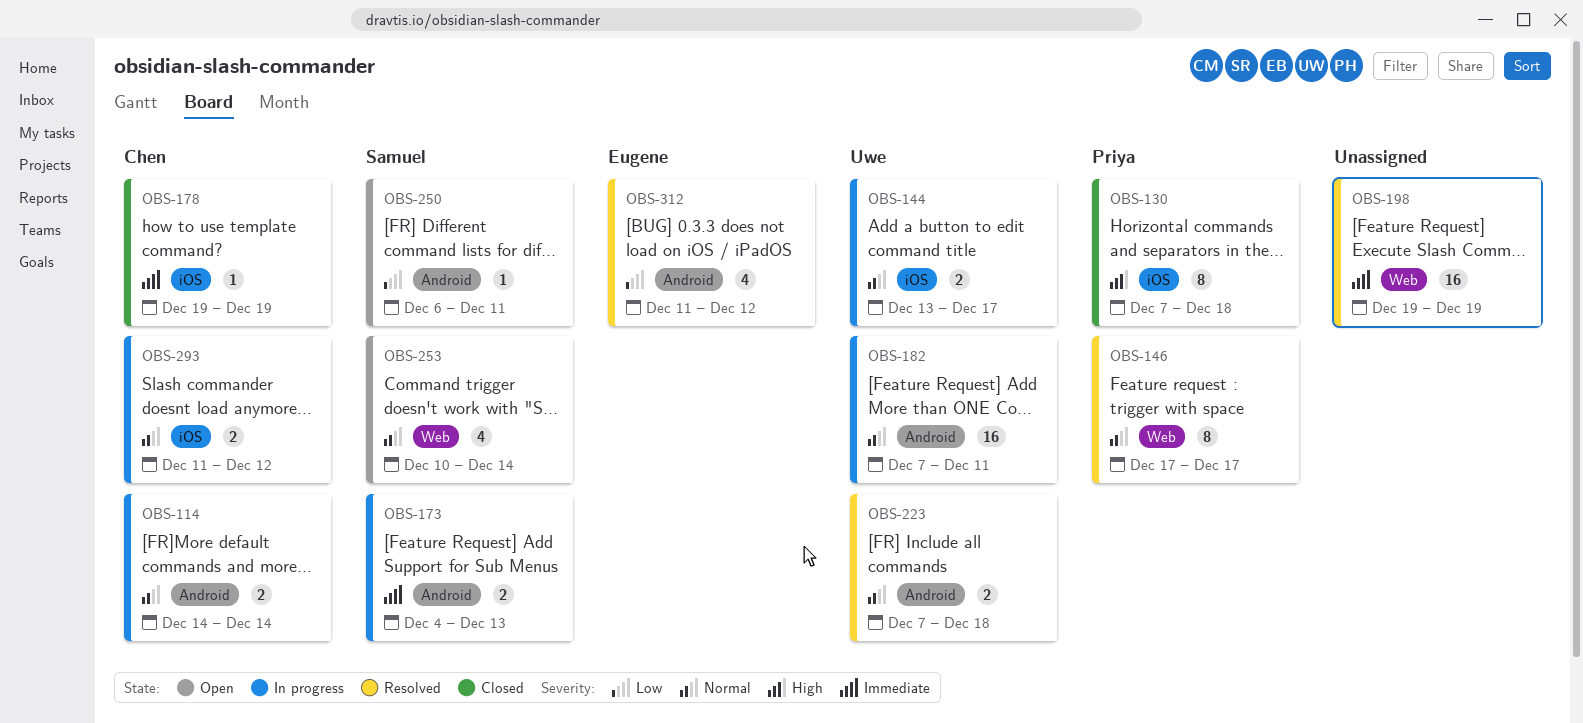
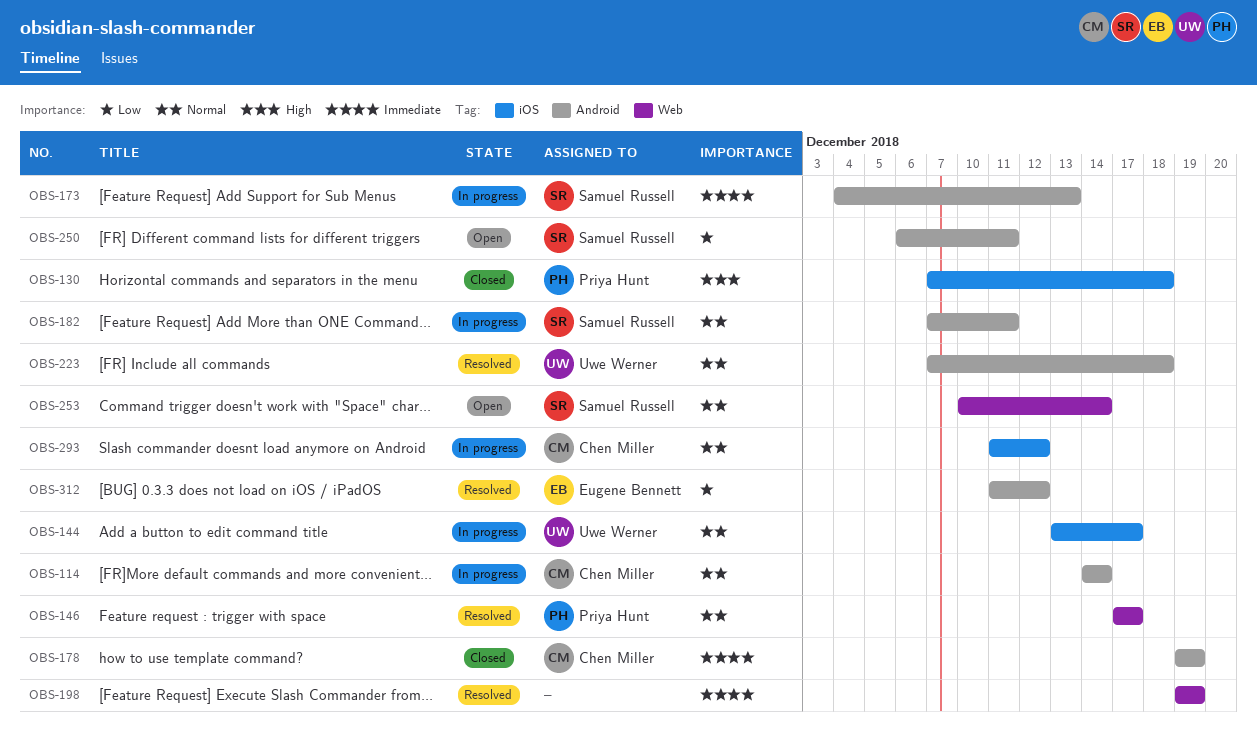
OBS-178, label: iOS -> Android
OBS-182, owner: Uwe Werner -> Samuel Russell

